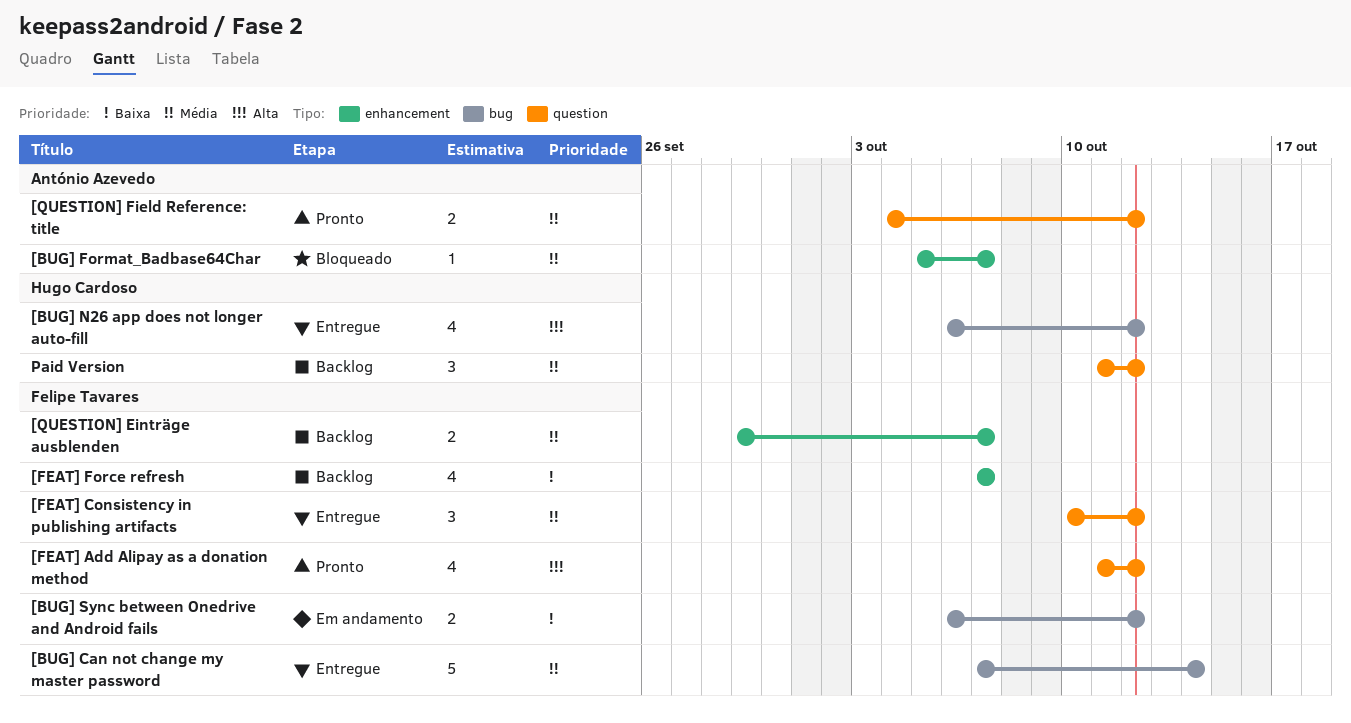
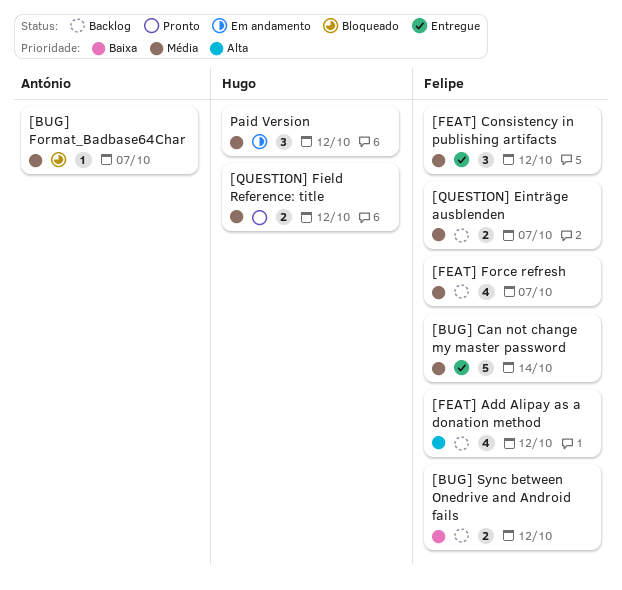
[BUG] N26 app does not longer auto-fill: present -> none
[BUG] Sync between Onedrive and Android fails, status: Em andamento -> Backlog
[FEAT] Add Alipay as a donation method, status: Pronto -> Backlog
[FEAT] Force refresh, priority: Baixa -> Média
[QUESTION] Field Reference: title, owner: António Azevedo -> Hugo Cardoso
Paid Version, status: Backlog -> Em andamento

